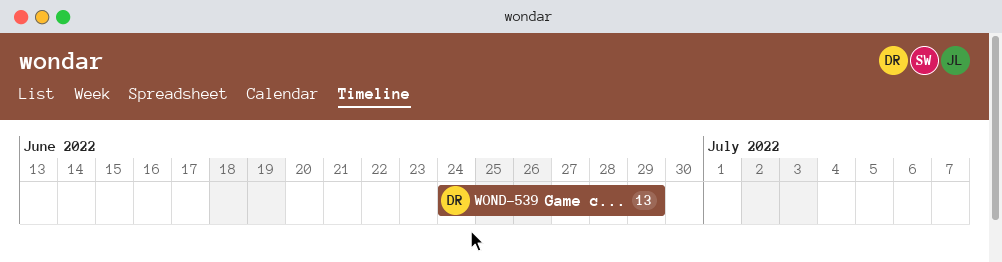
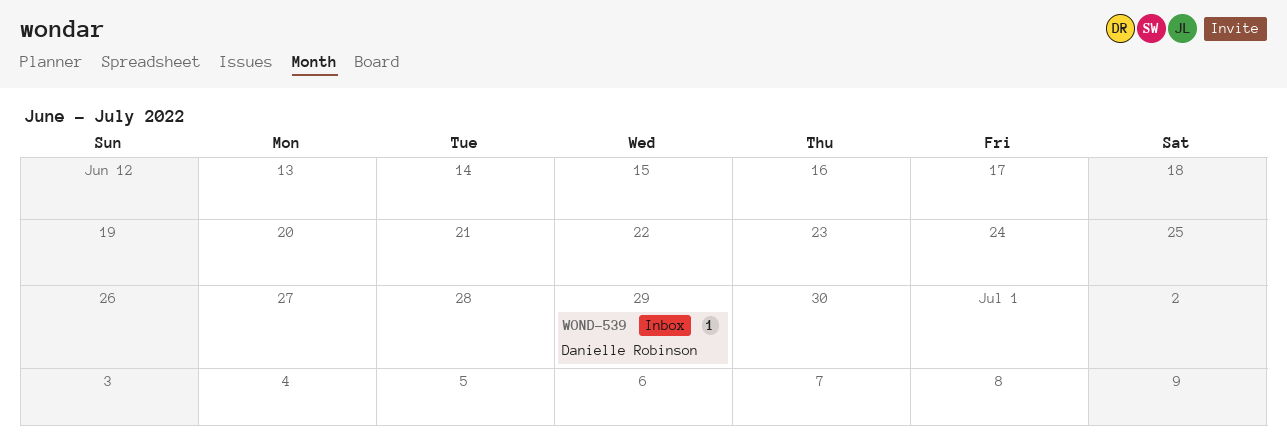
WOND-539, estimate: 13 -> 1

